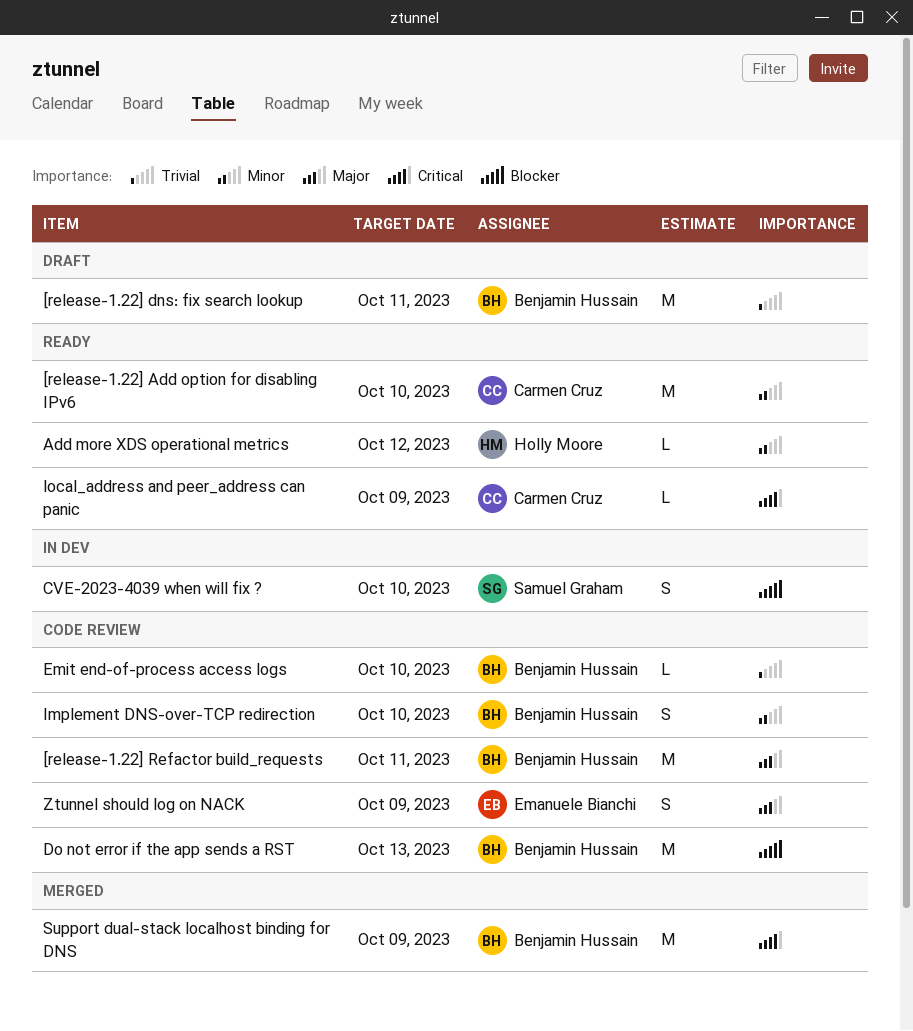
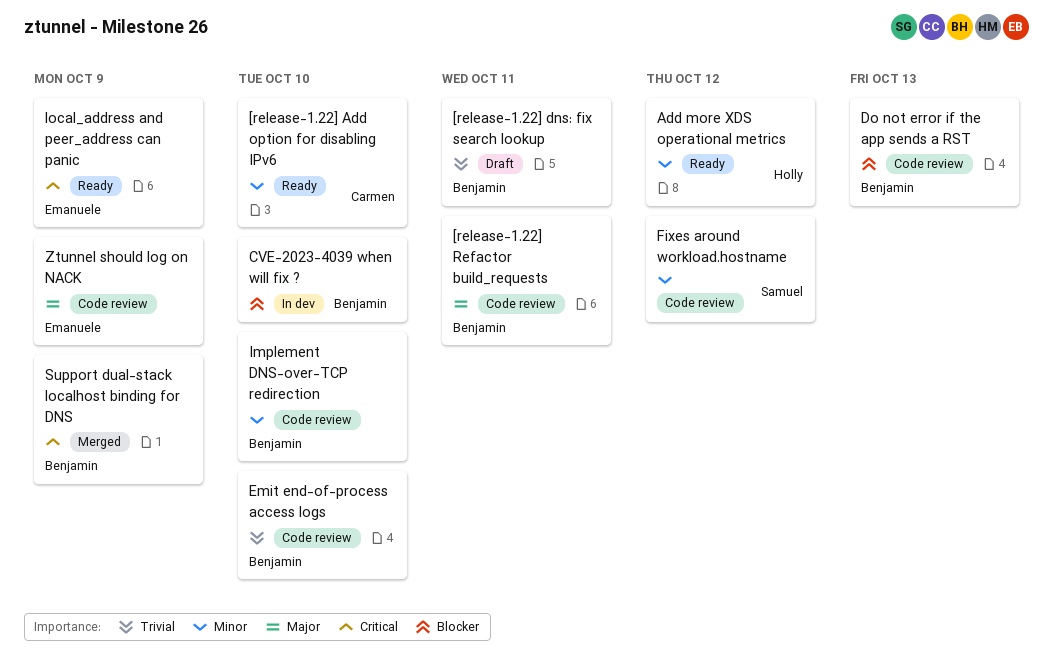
CVE-2023-4039 when will fix ?, owner: Samuel Graham -> Benjamin Hussain
Fixes around workload.hostname: none -> present
local_address and peer_address can panic, owner: Carmen Cruz -> Emanuele Bianchi

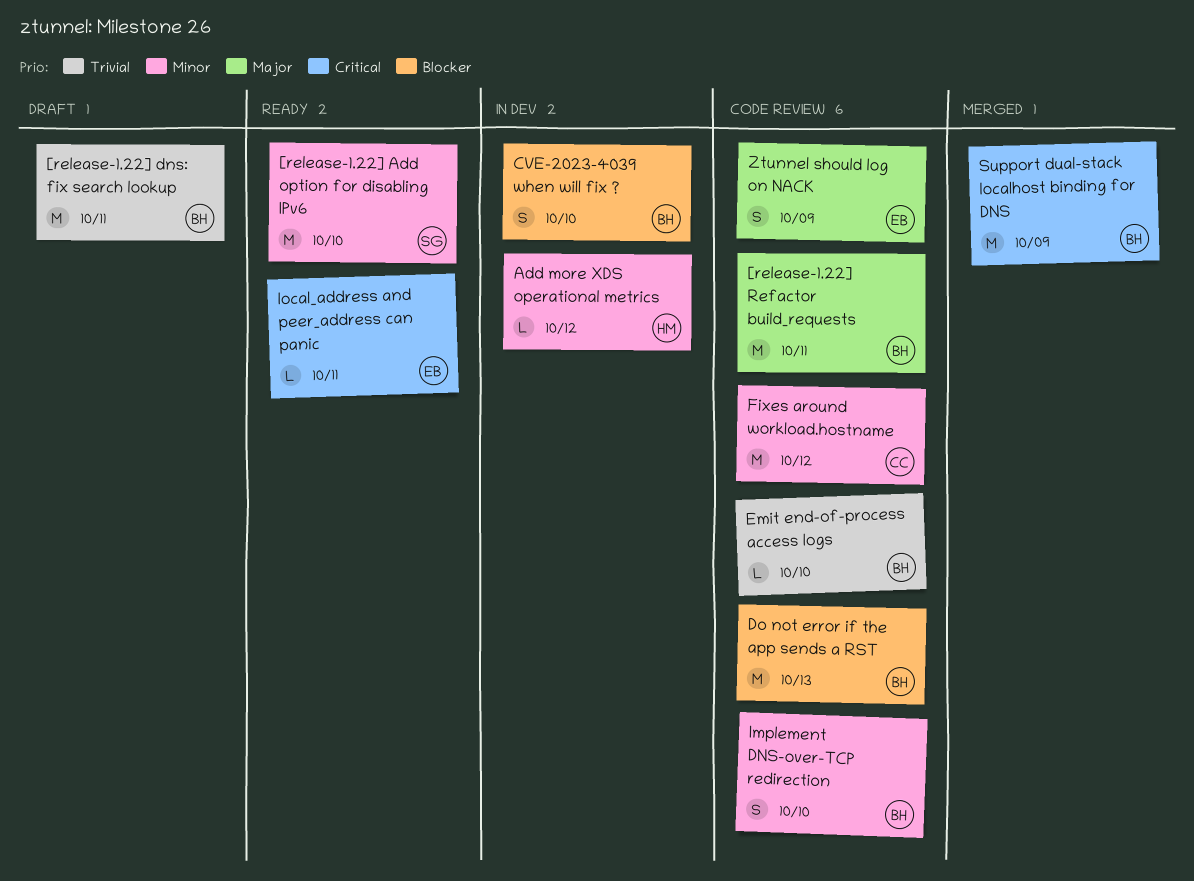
[release-1.22] Add option for disabling IPv6, owner: Carmen -> Samuel
Add more XDS operational metrics, status: Ready -> In dev
Fixes around workload.hostname, owner: Samuel -> Carmen
local_address and peer_address can panic, due: Oct 9 -> Oct 11

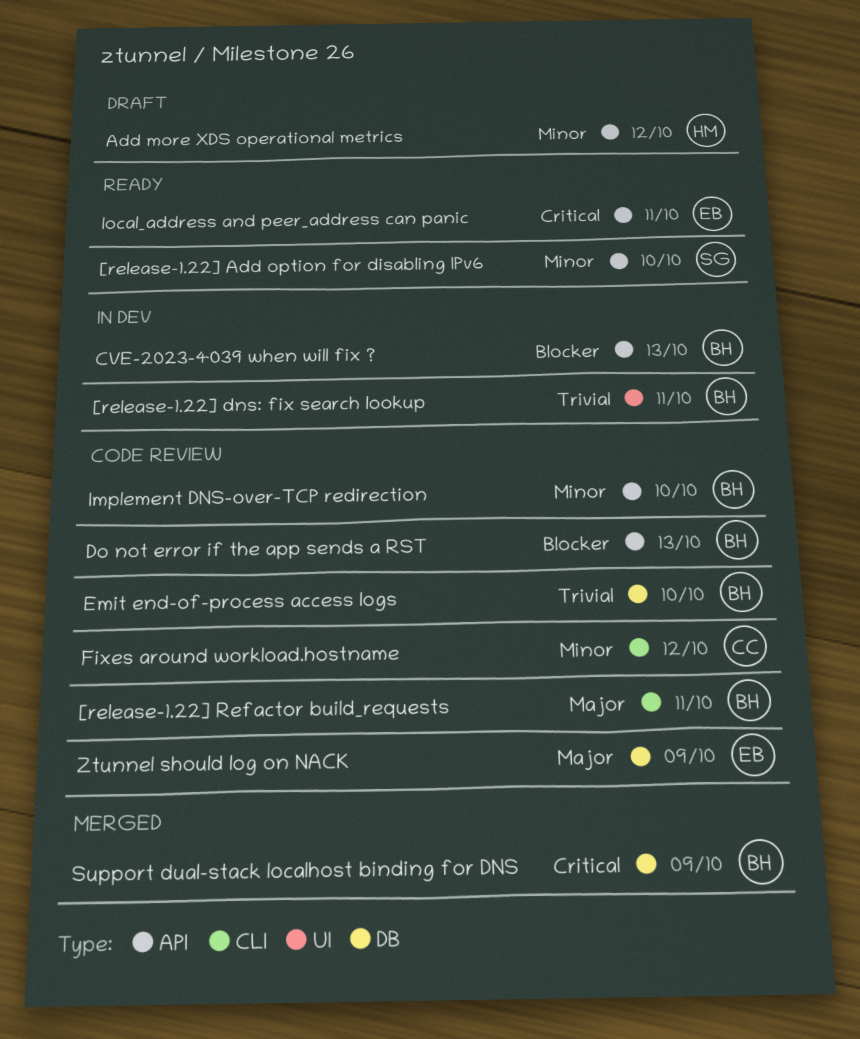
[release-1.22] dns: fix search lookup, status: Draft -> In dev
Add more XDS operational metrics, status: In dev -> Draft
CVE-2023-4039 when will fix ?, due: Oct 10 -> Oct 13

